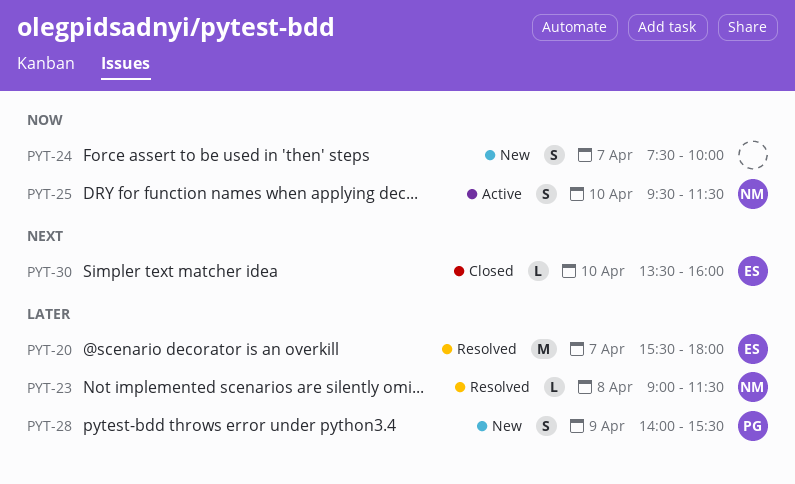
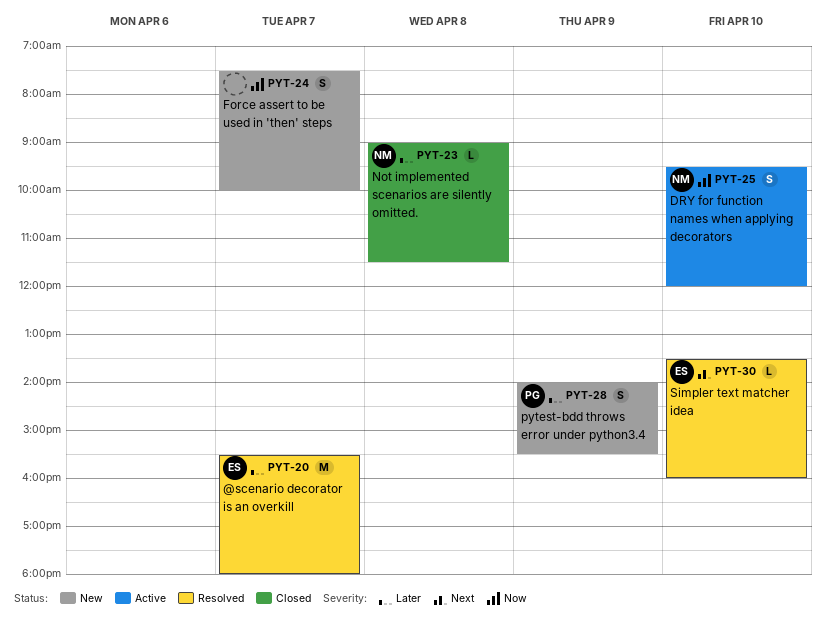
PYT-23, status: Resolved -> Closed
PYT-25, ends: 11:30 -> 12:00
PYT-30, status: Closed -> Resolved

